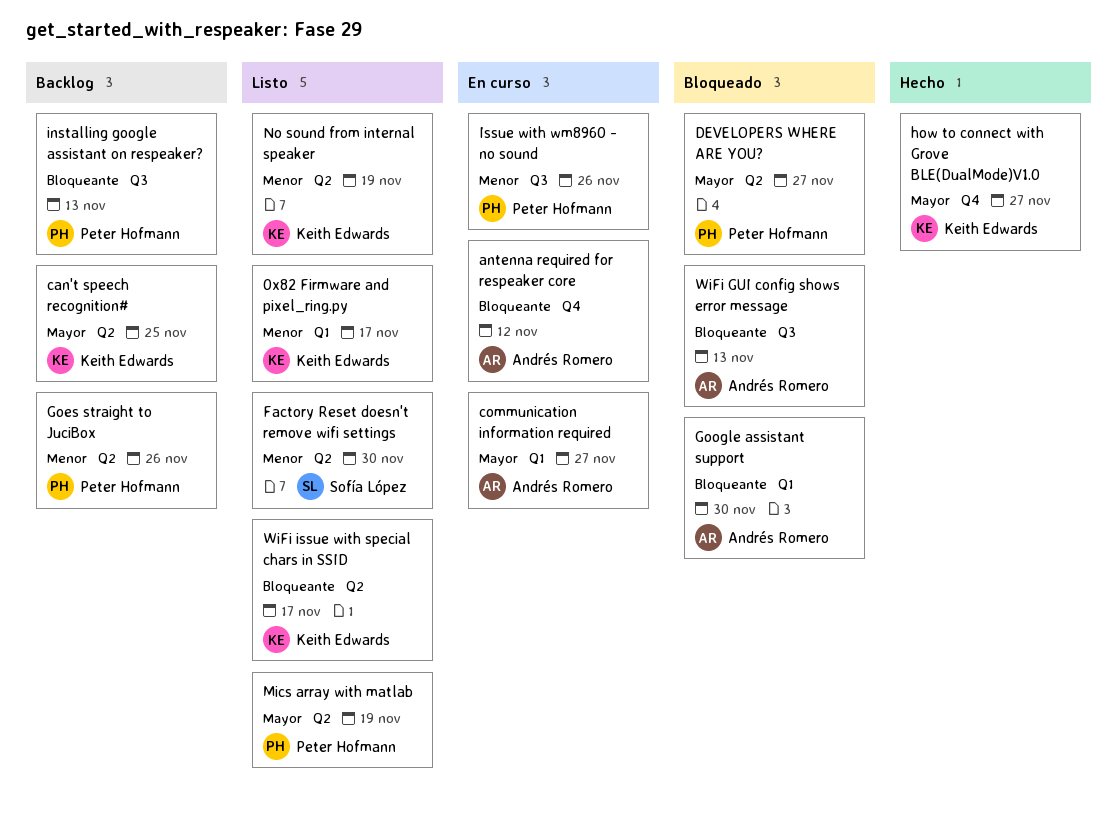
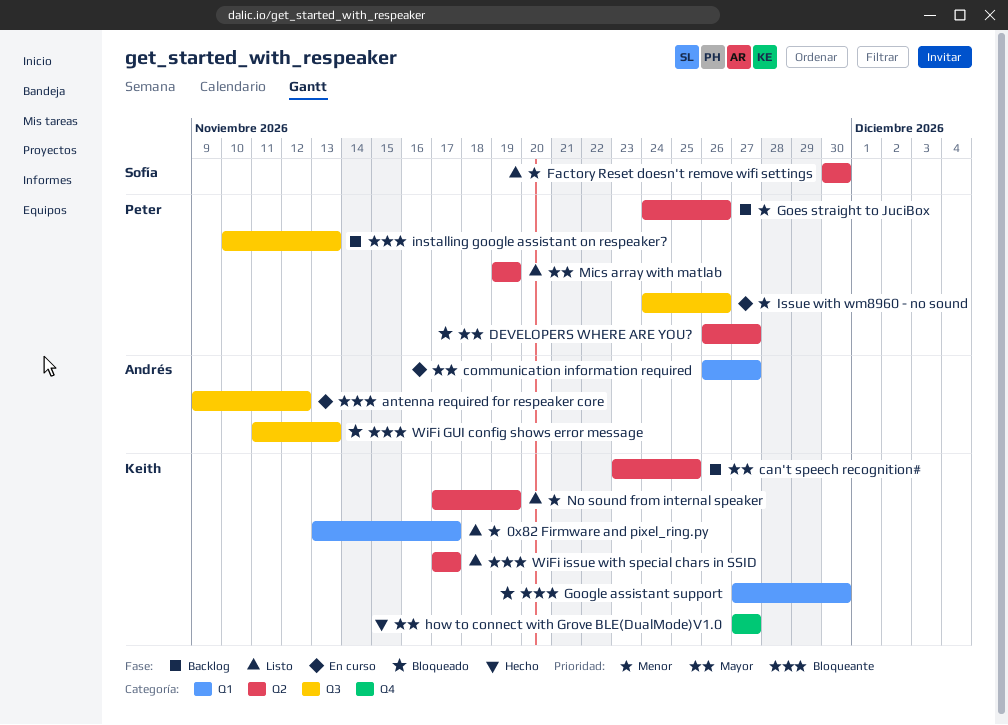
antenna required for respeaker core, label: Q4 -> Q3
Google assistant support, owner: Andrés Romero -> Keith Edwards

